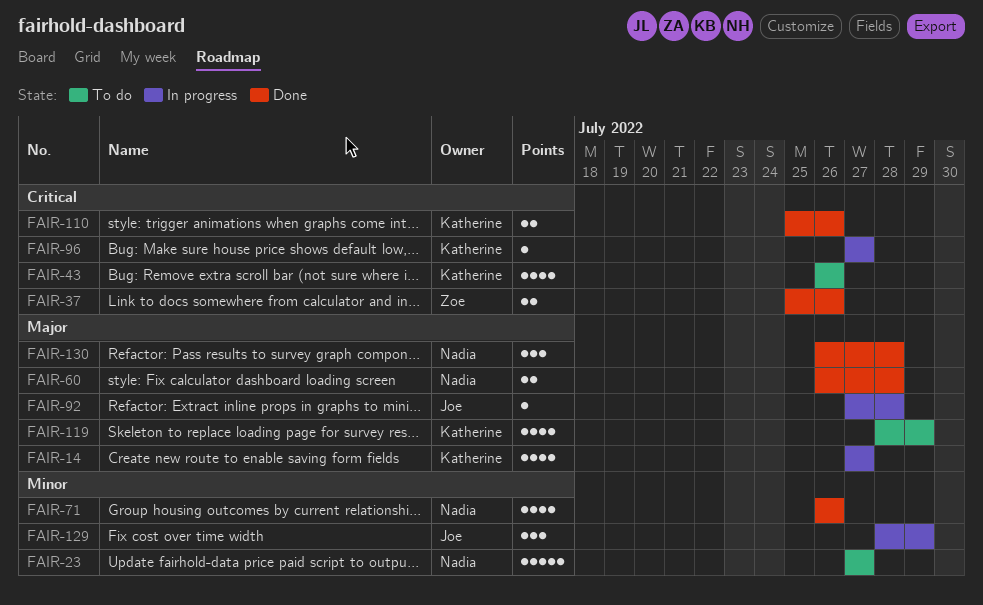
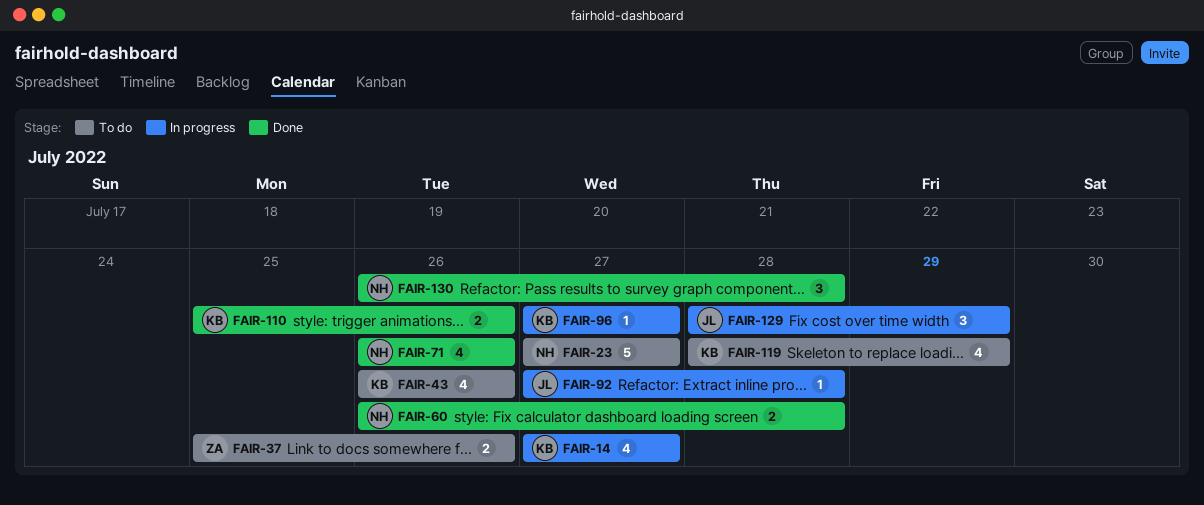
FAIR-37, status: Done -> To do

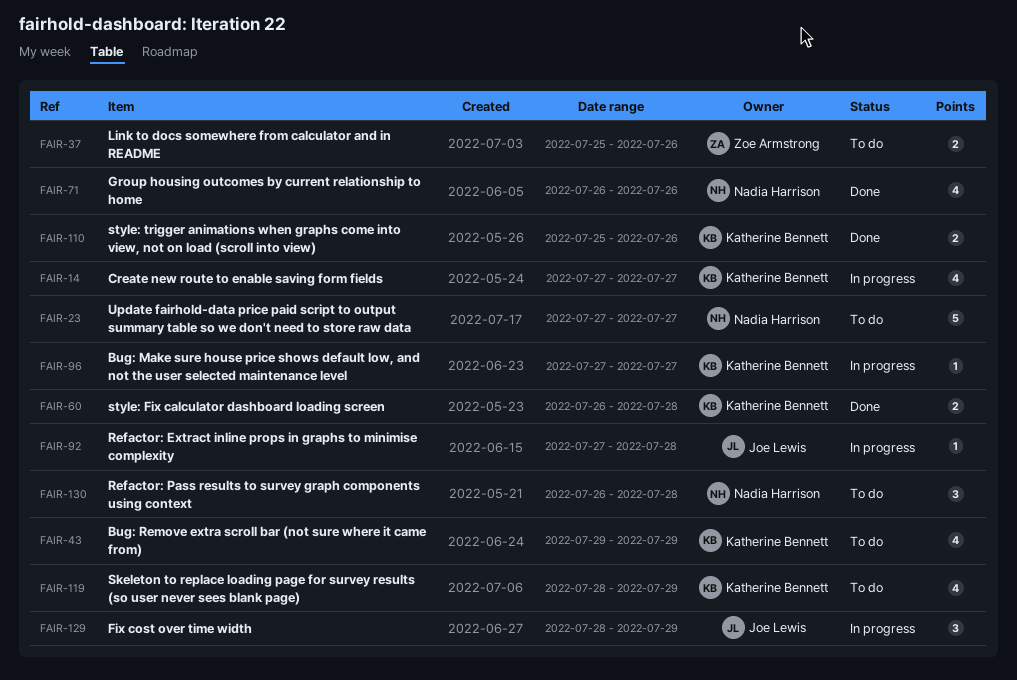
FAIR-43, start: Jul 26 -> Jul 29
FAIR-43, due: Jul 26 -> Jul 29
FAIR-60, owner: Nadia Harrison -> Katherine Bennett
FAIR-130, status: Done -> To do

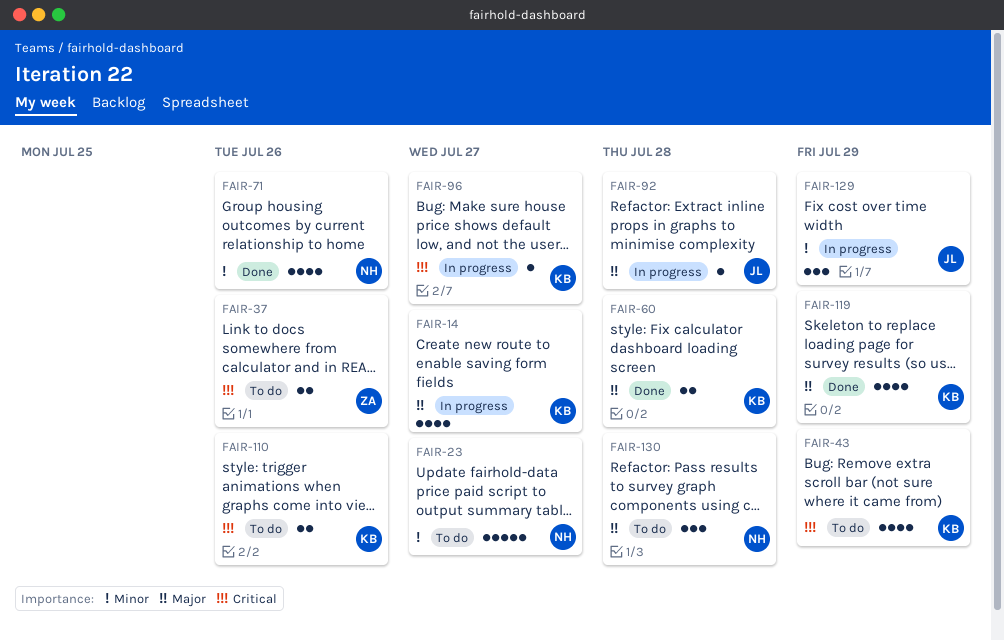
FAIR-110, status: Done -> To do
FAIR-119, status: To do -> Done

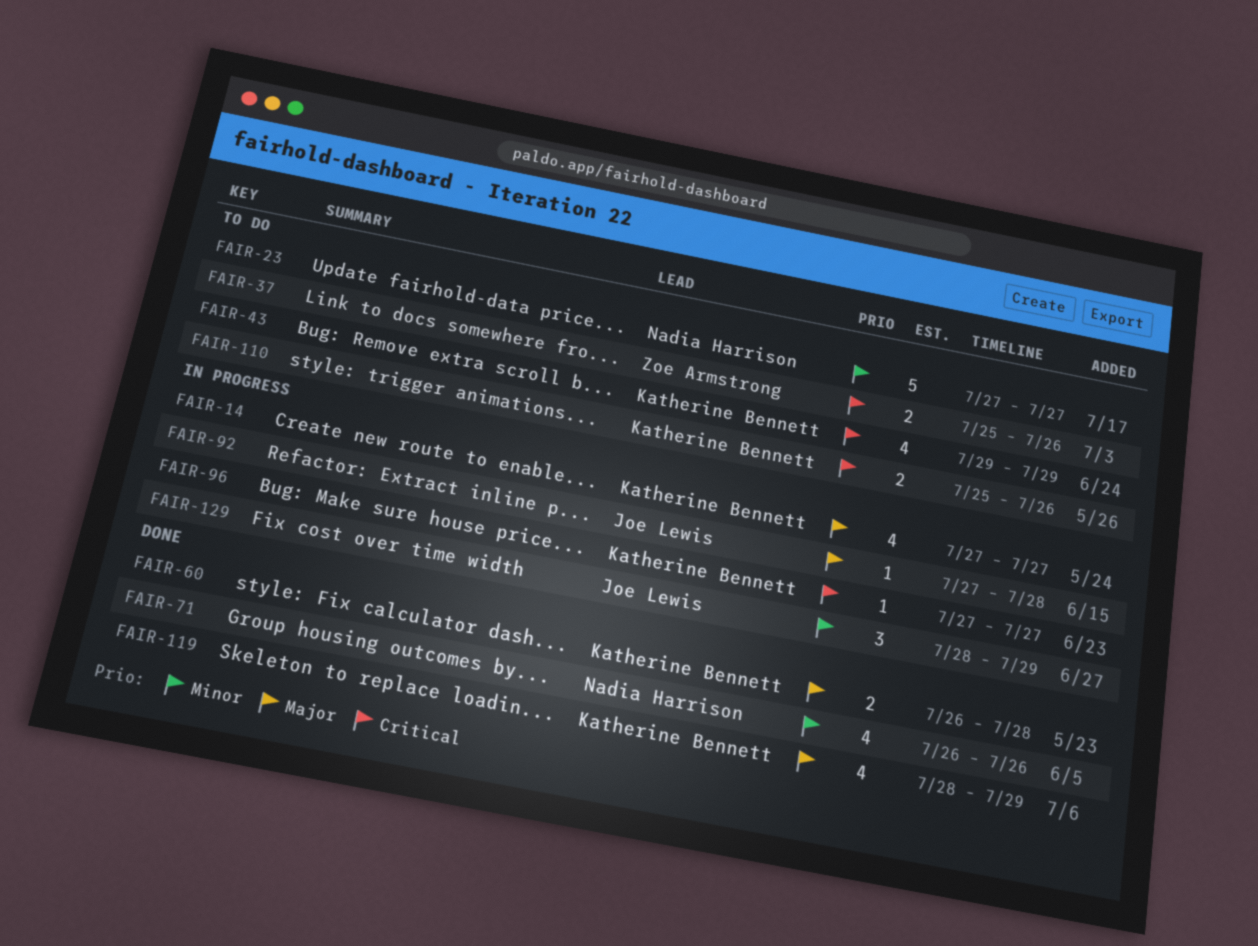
FAIR-130: present -> none

